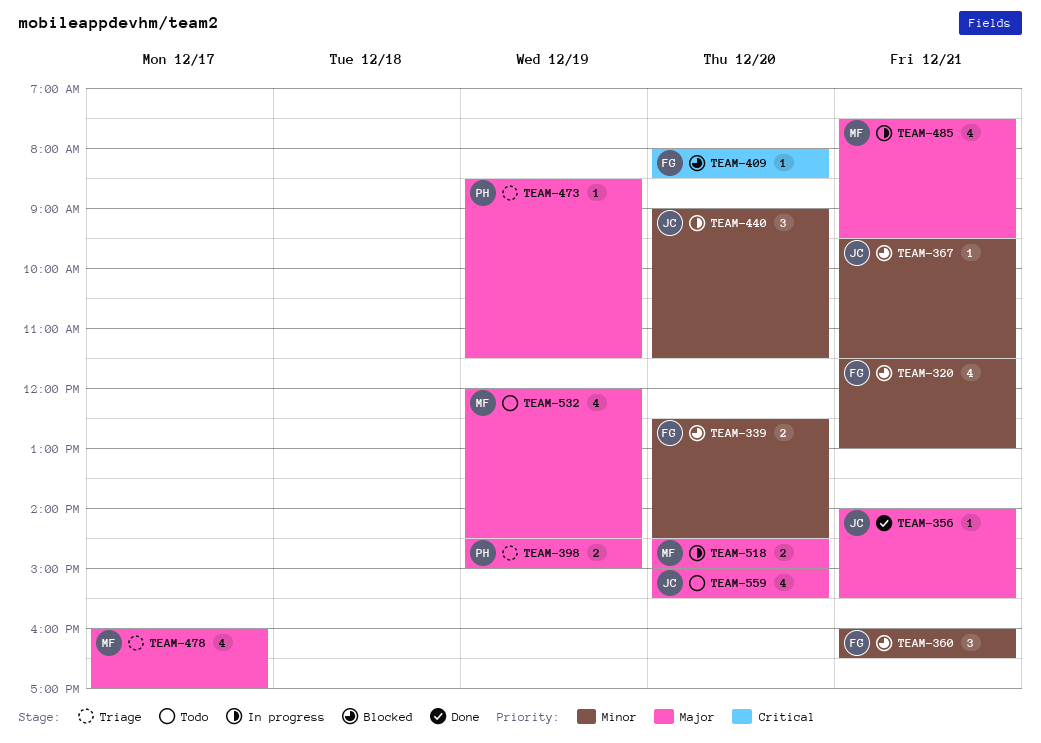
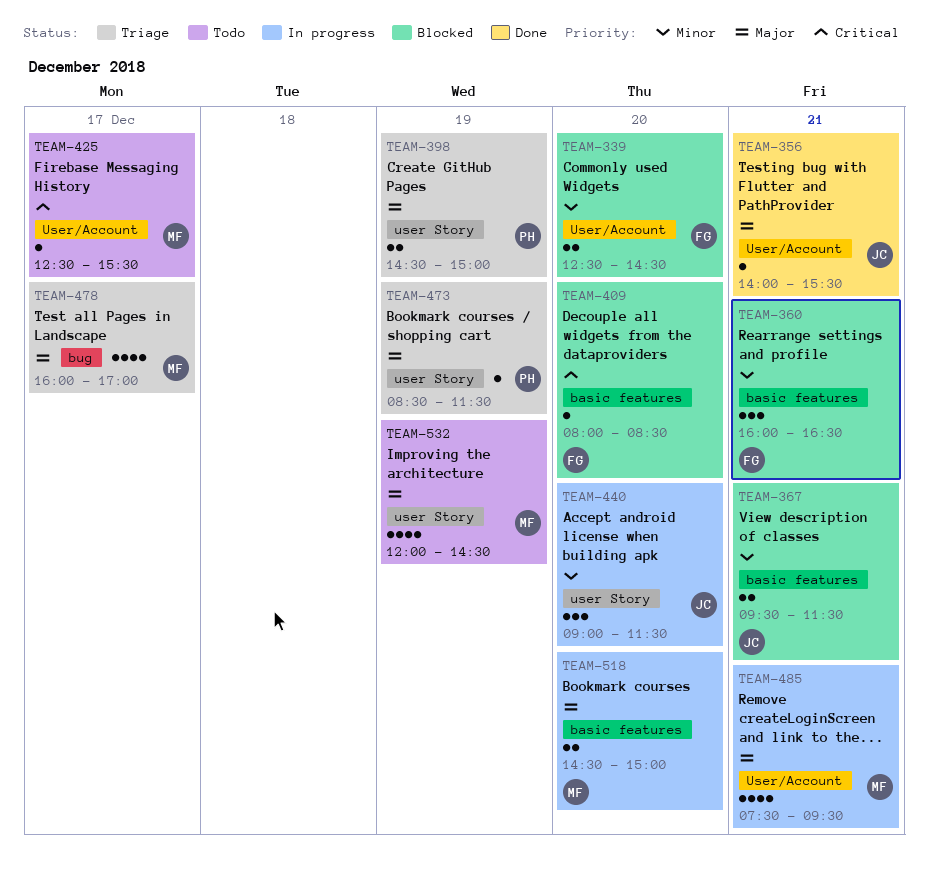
TEAM-320: present -> none
TEAM-367, estimate: 1 -> 2
TEAM-425: none -> present
TEAM-559: present -> none

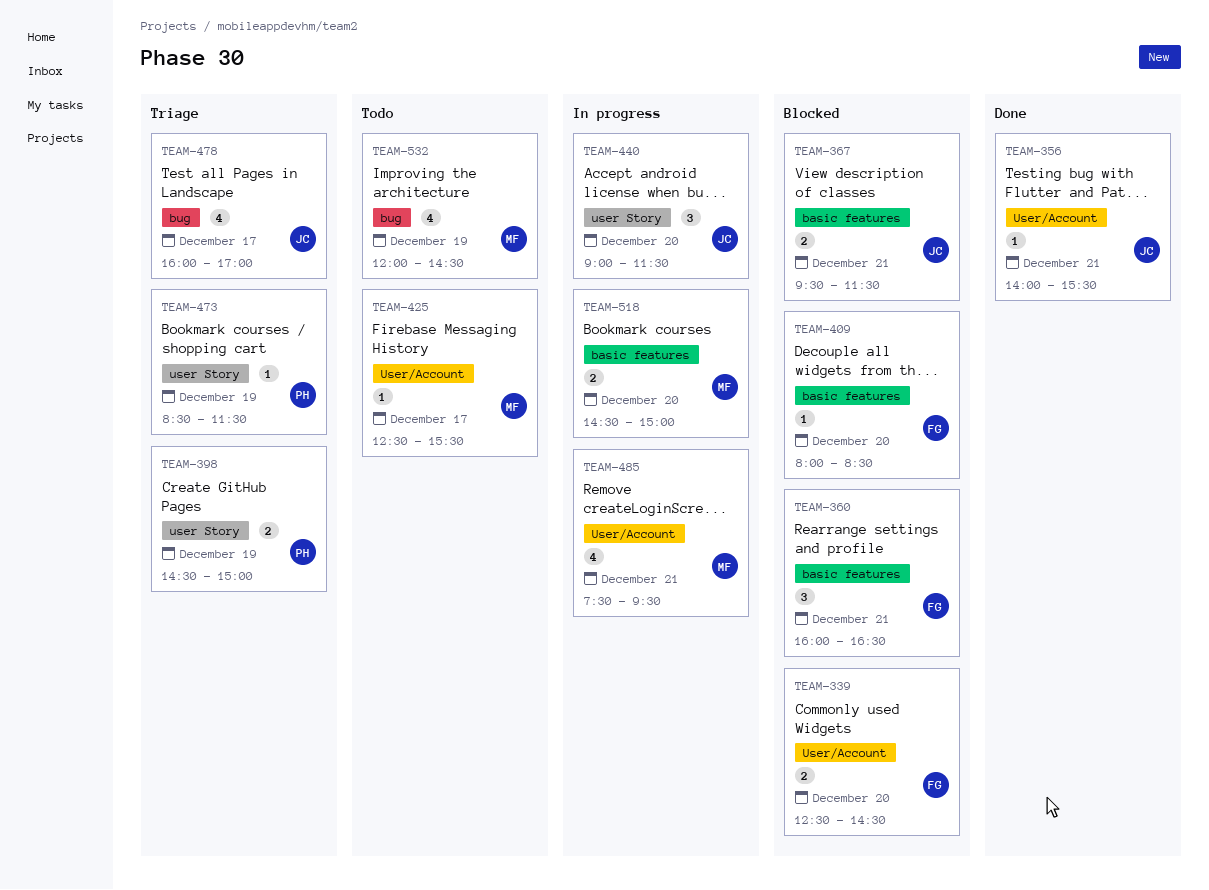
TEAM-478, owner: MF -> JC
TEAM-532, label: user Story -> bug

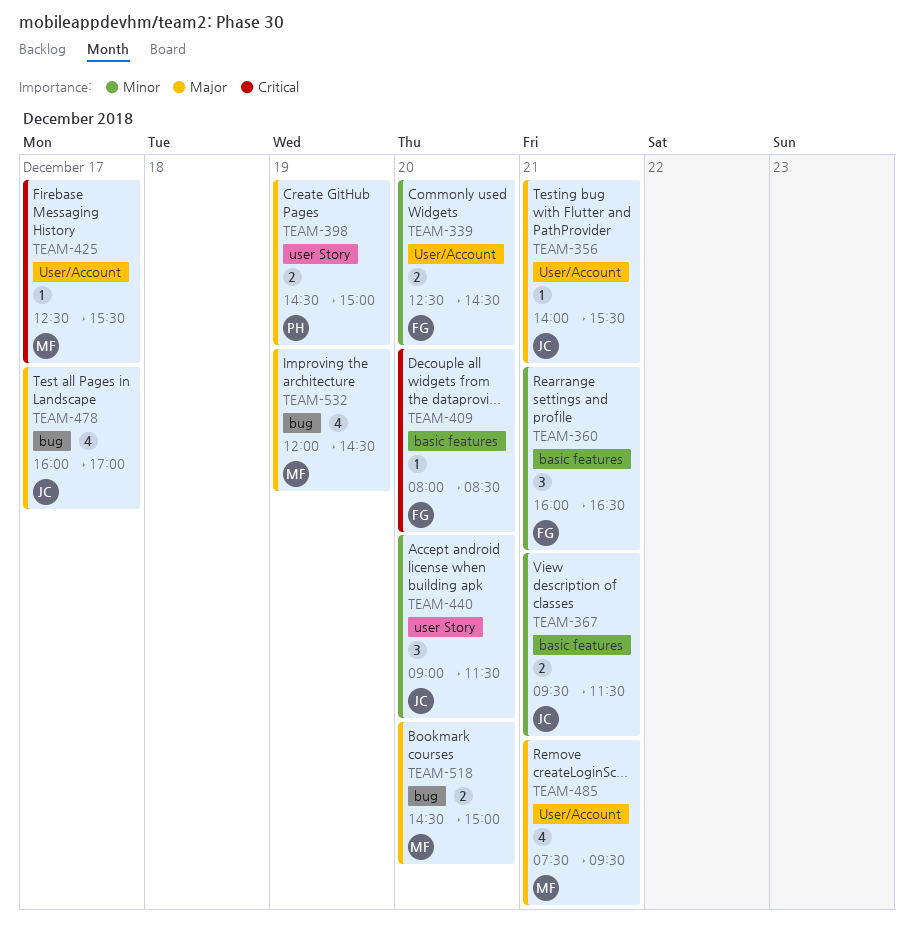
TEAM-473: present -> none
TEAM-518, label: basic features -> bug

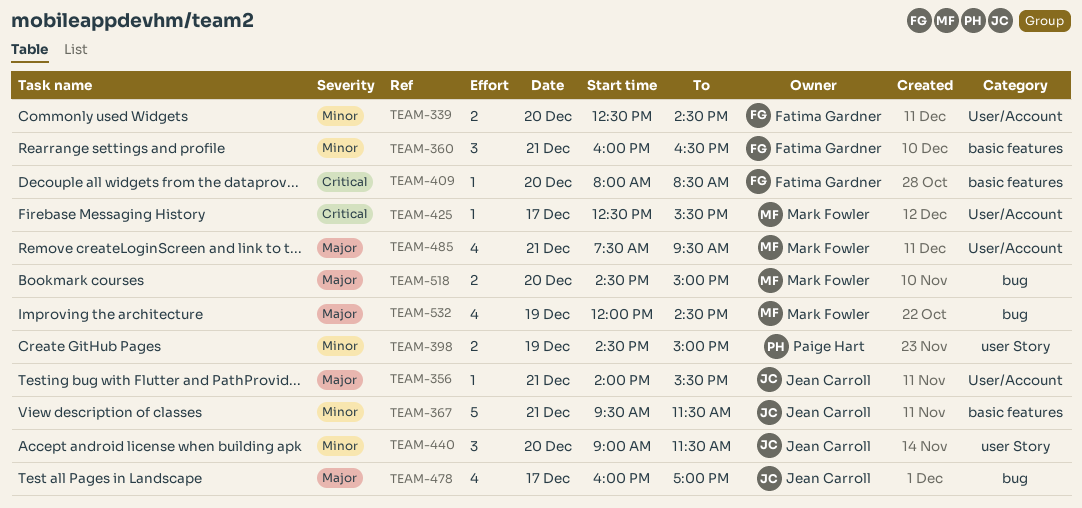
TEAM-367, estimate: 2 -> 5
TEAM-398, priority: Major -> Minor

